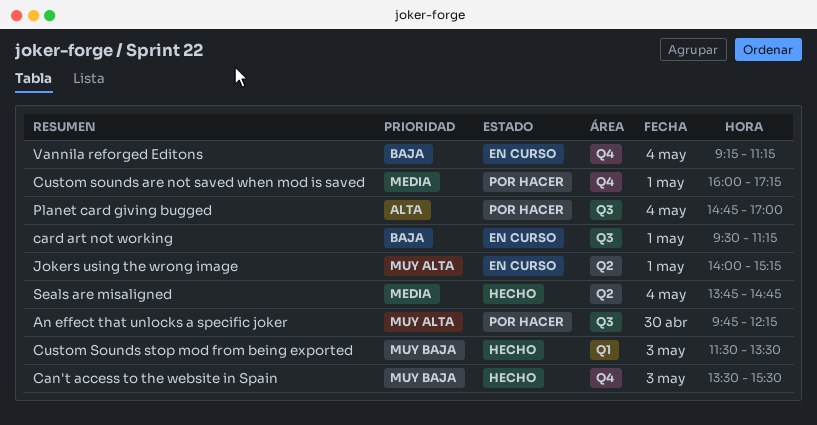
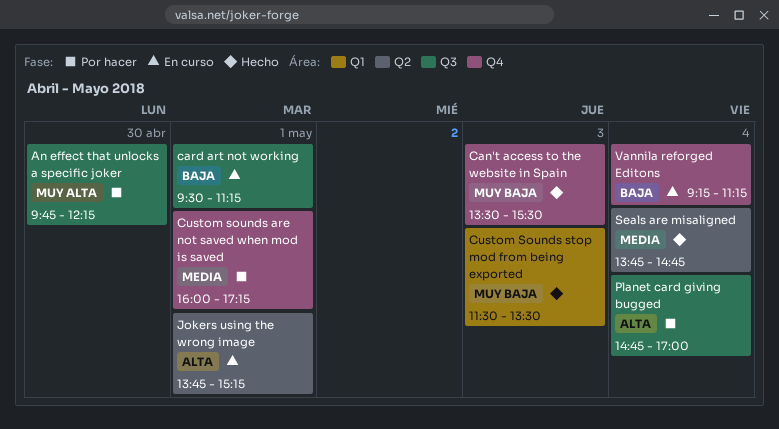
Jokers using the wrong image, priority: Muy alta -> Alta
Jokers using the wrong image, begins: 14:00 -> 13:45

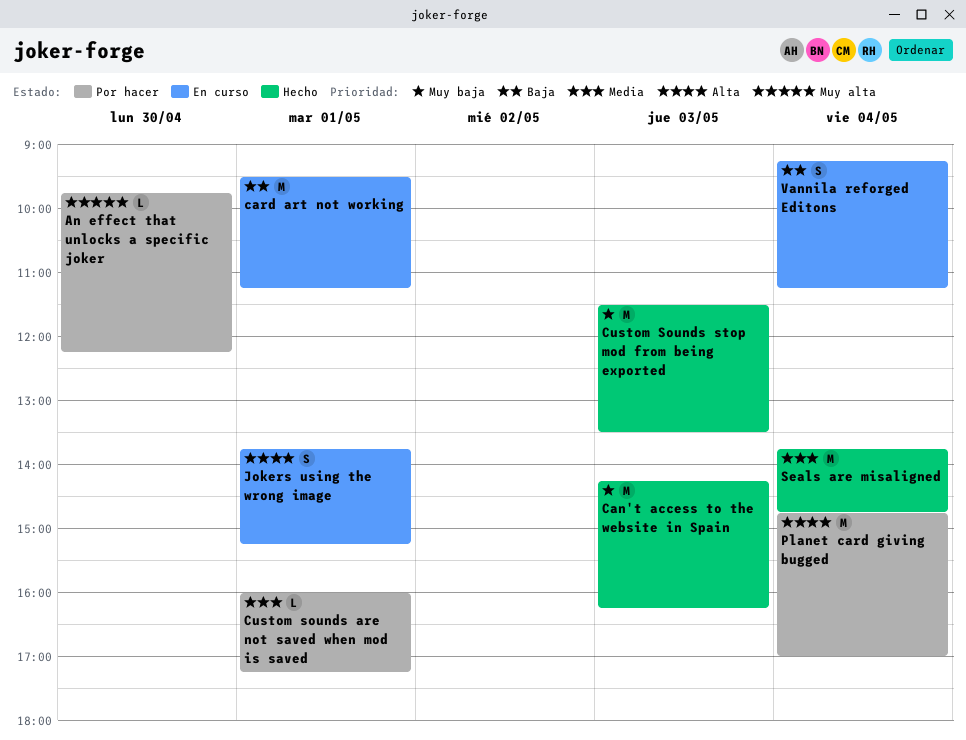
Can't access to the website in Spain, begins: 13:30 -> 14:15
Can't access to the website in Spain, ends: 15:30 -> 16:15

